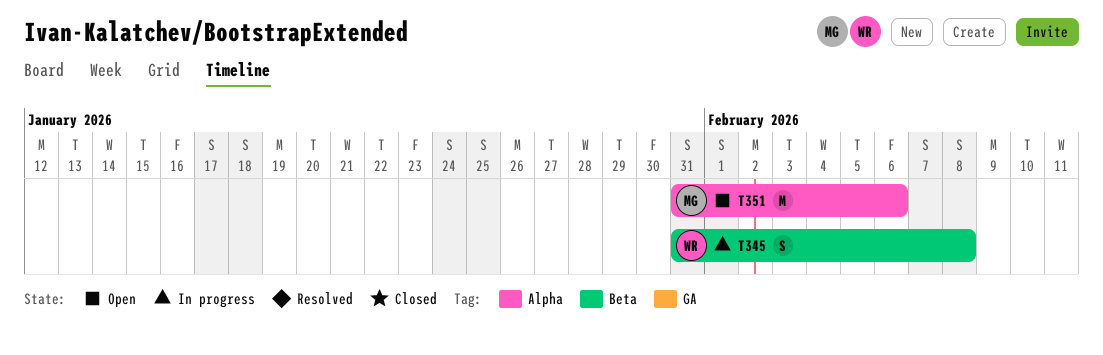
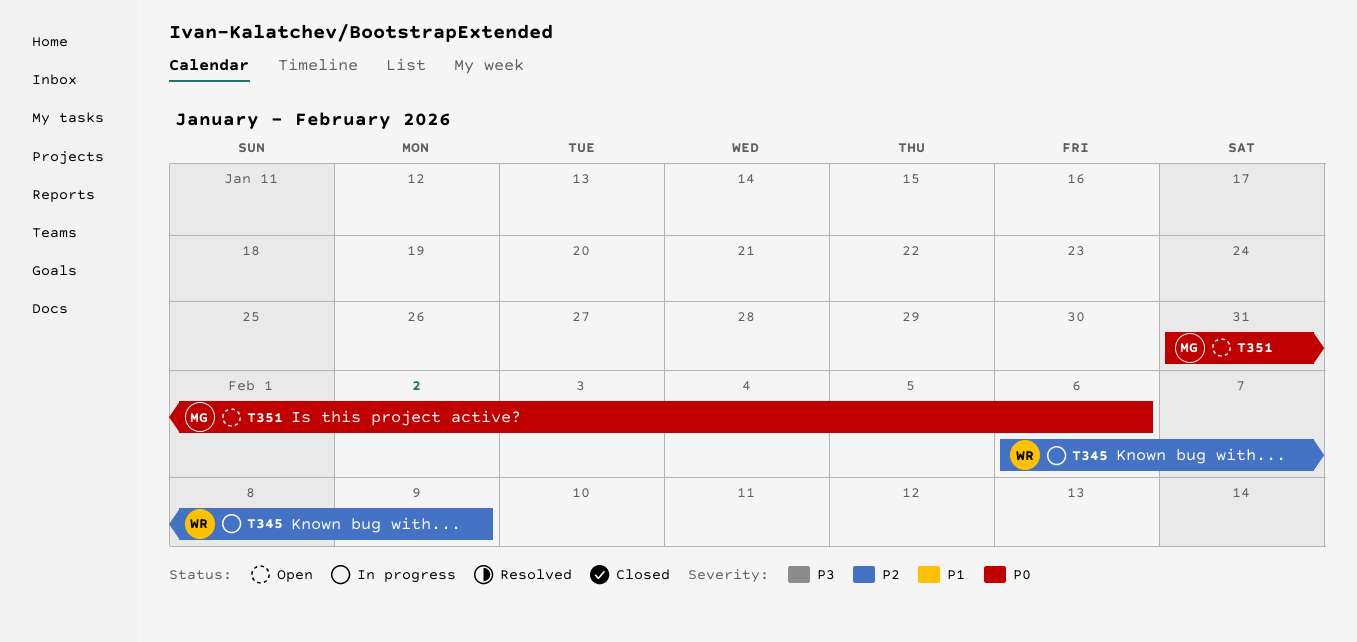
T345, start: Jan 31 -> Feb 6
T345, due: Feb 8 -> Feb 9

